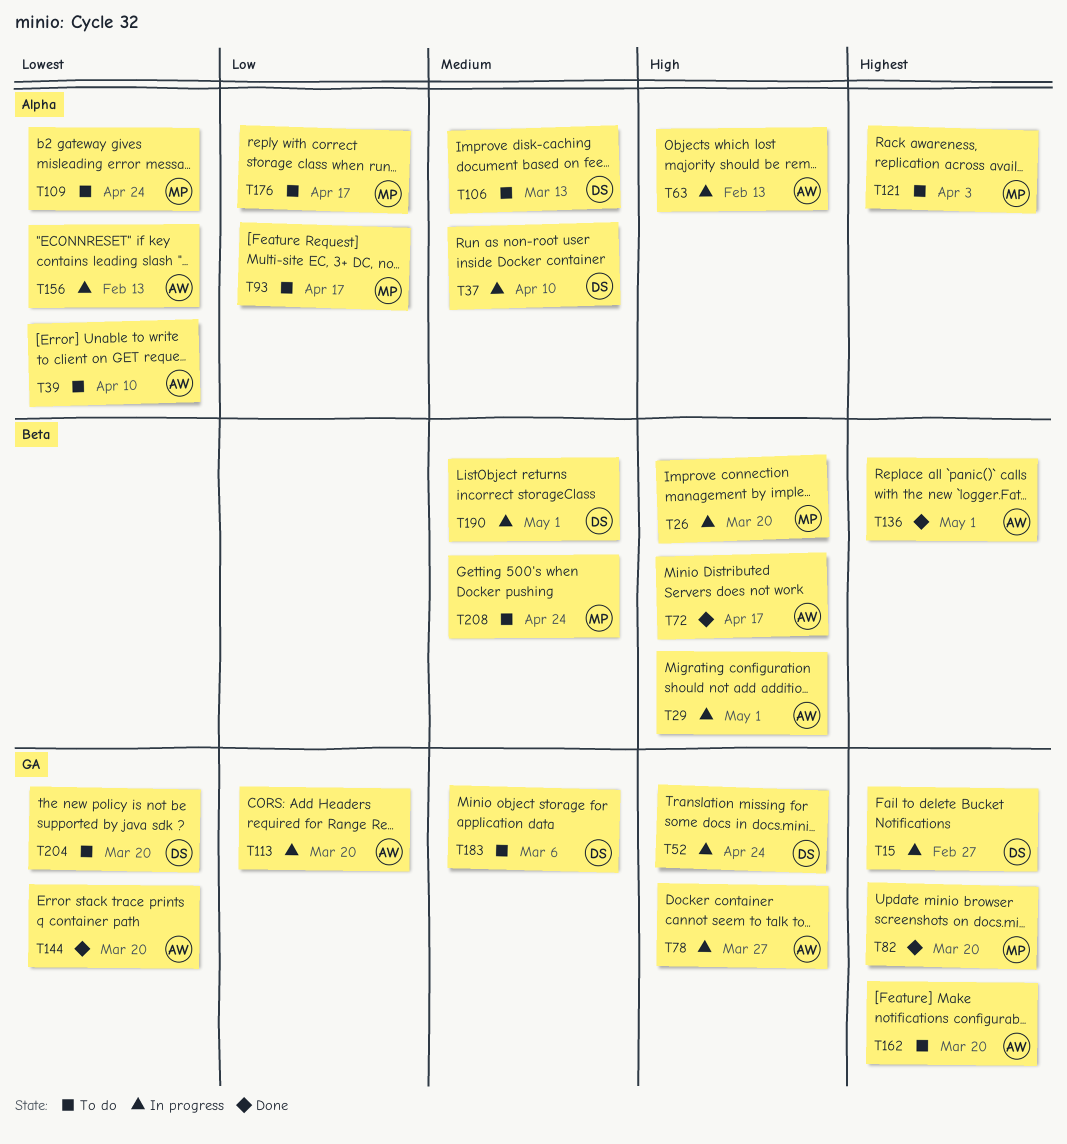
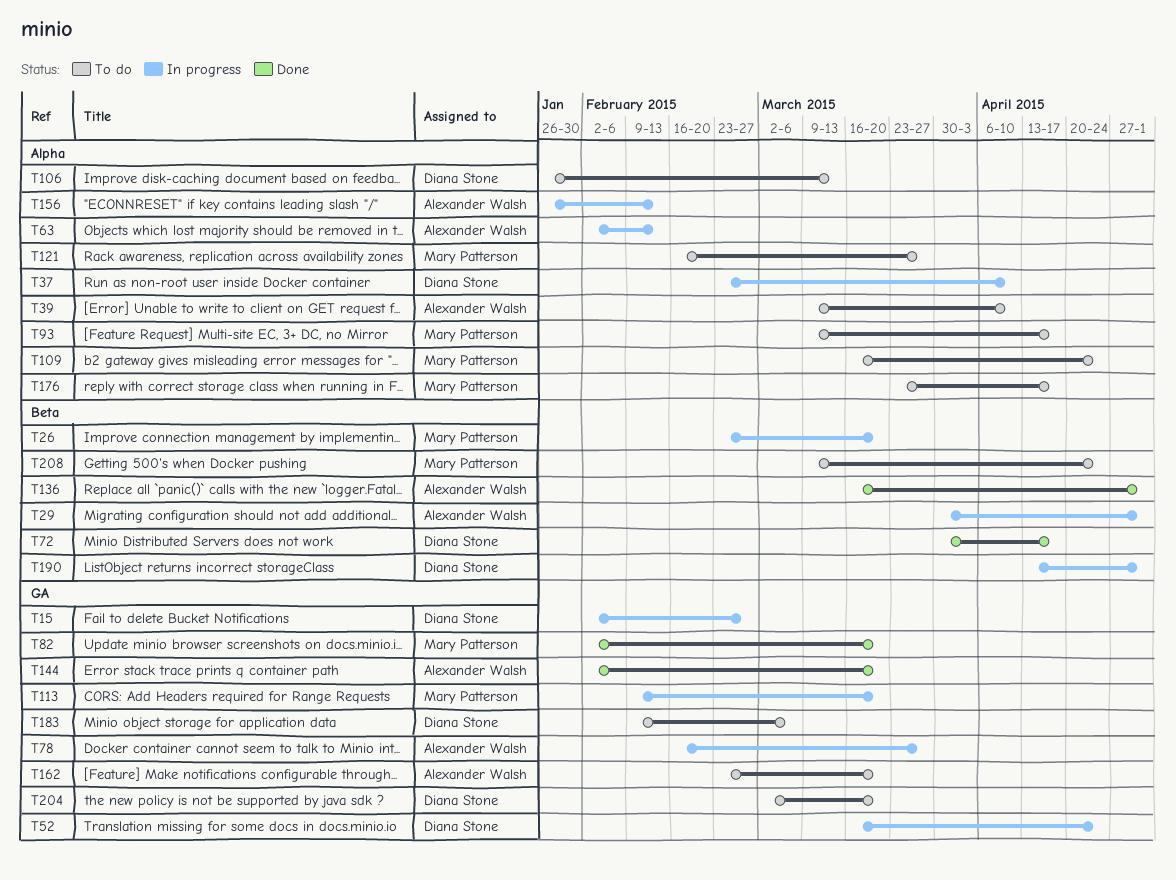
T72, owner: Alexander Walsh -> Diana Stone
T113, owner: Alexander Walsh -> Mary Patterson
T121, due: Apr 3 -> Mar 27

